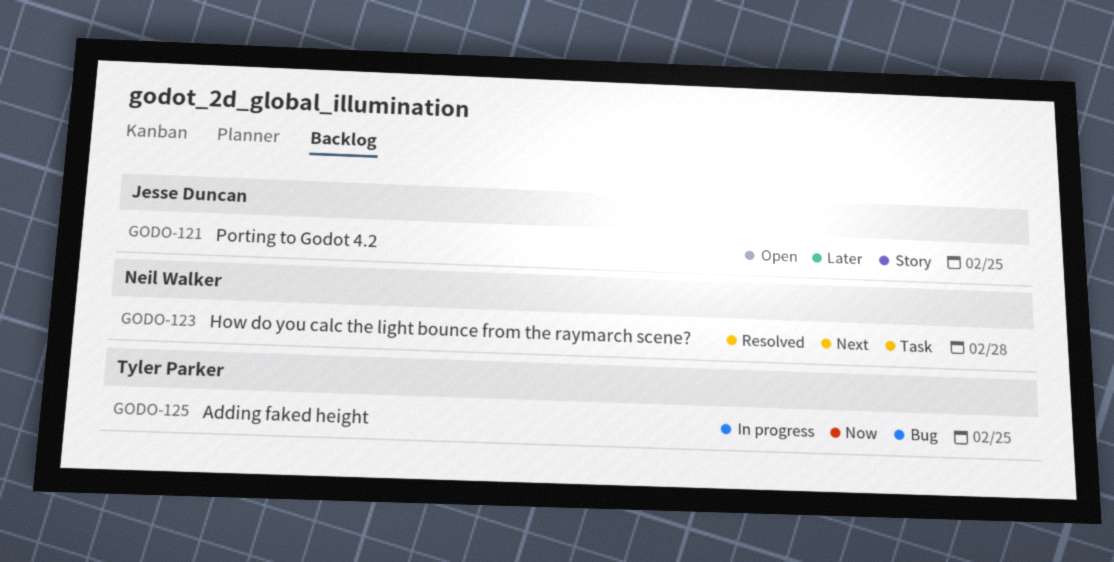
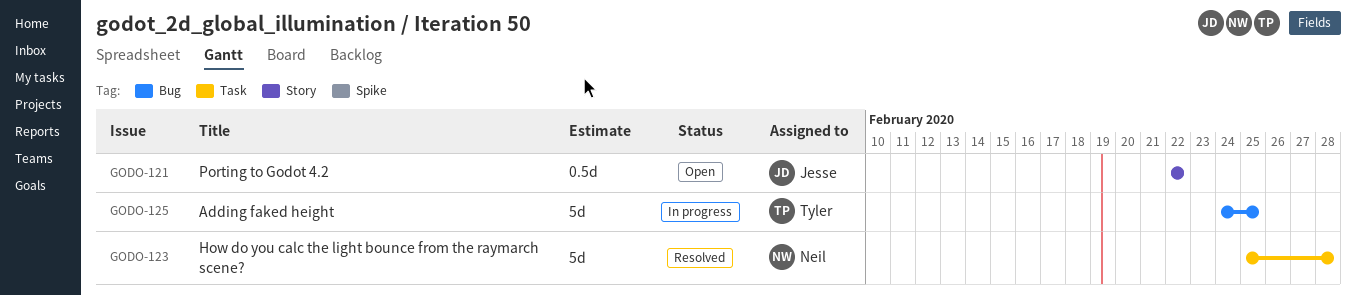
GODO-121, due: Feb 25 -> Feb 22

